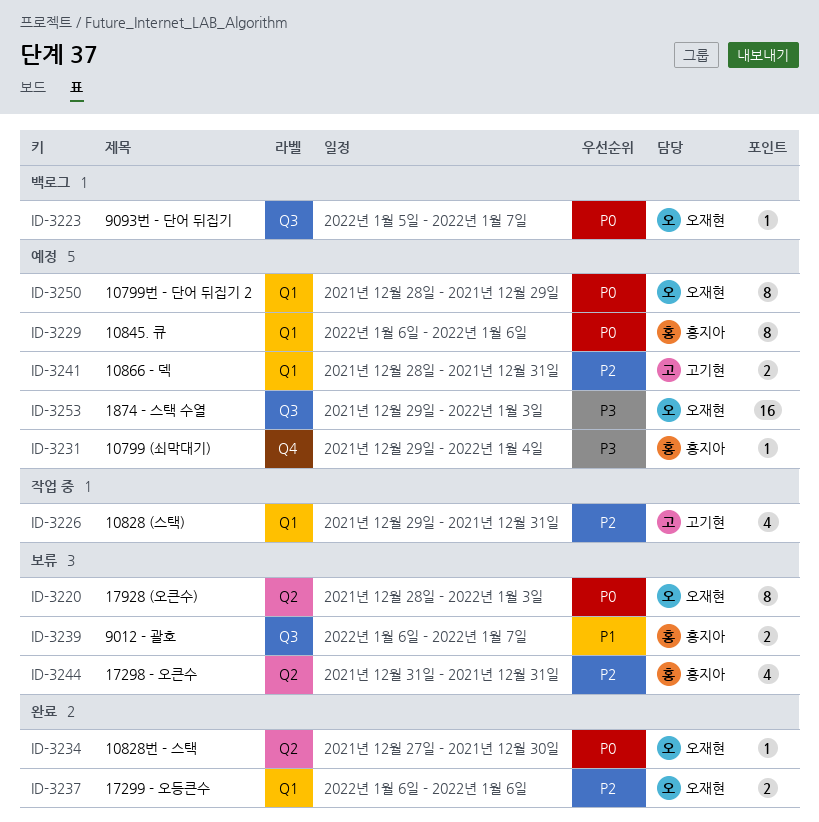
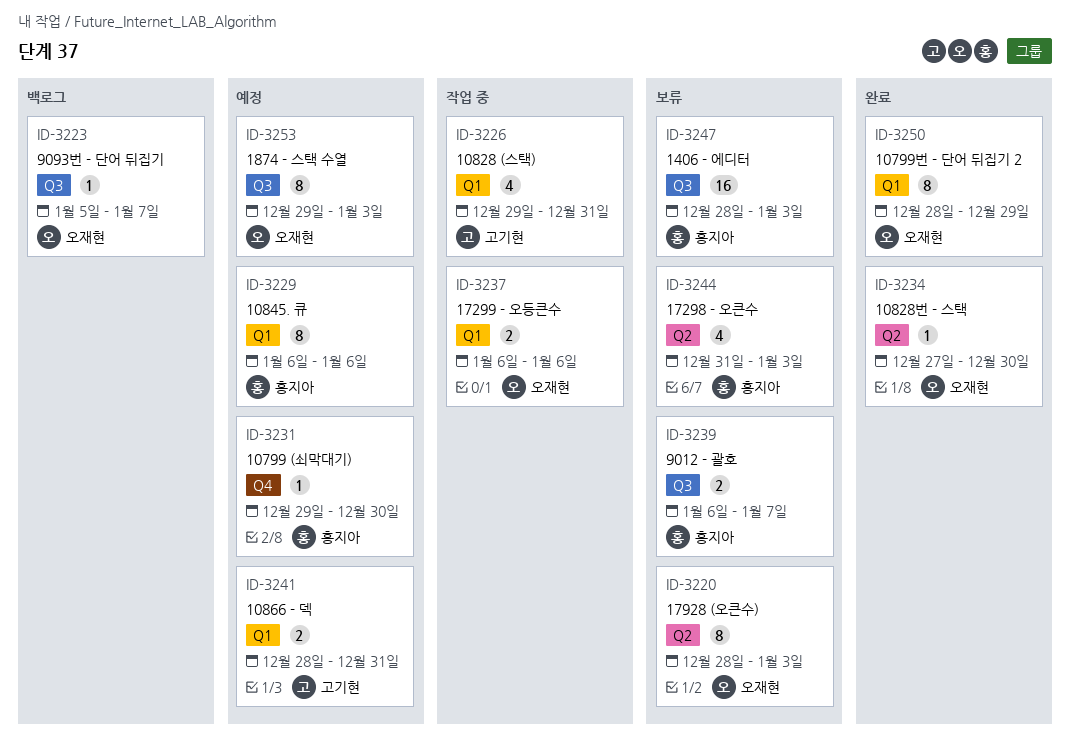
ID-3231, due: Jan 4 -> Dec 30
ID-3237, status: 완료 -> 작업 중
ID-3244, due: Dec 31 -> Jan 3
ID-3247: none -> present
ID-3250, status: 예정 -> 완료
ID-3253, estimate: 16 -> 8

